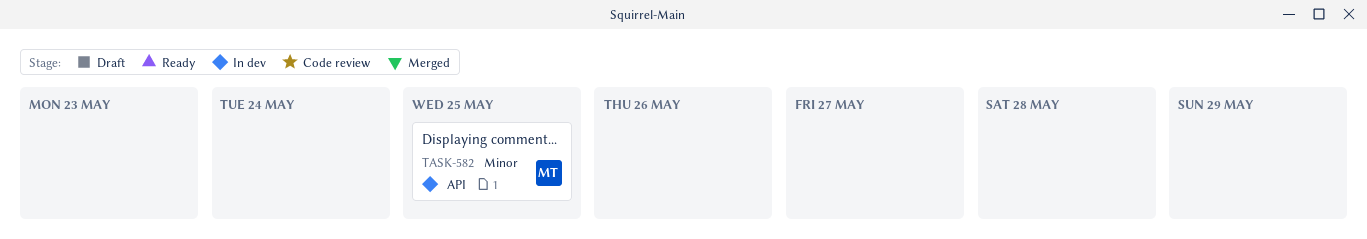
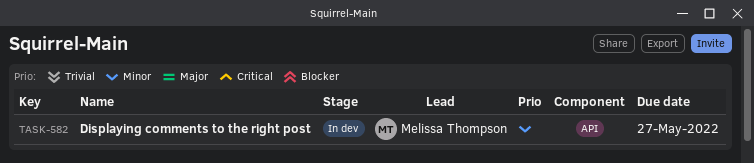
TASK-582, due: May 25 -> May 27

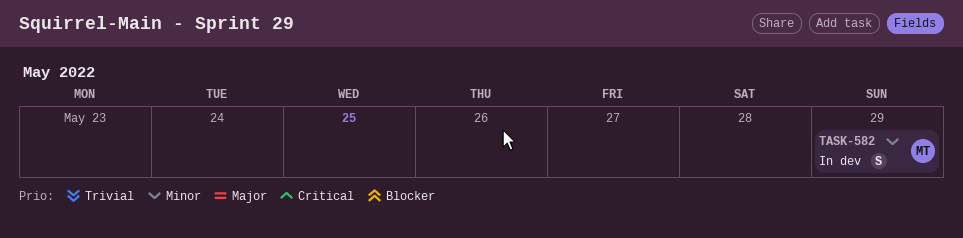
TASK-582, due: May 27 -> May 29

